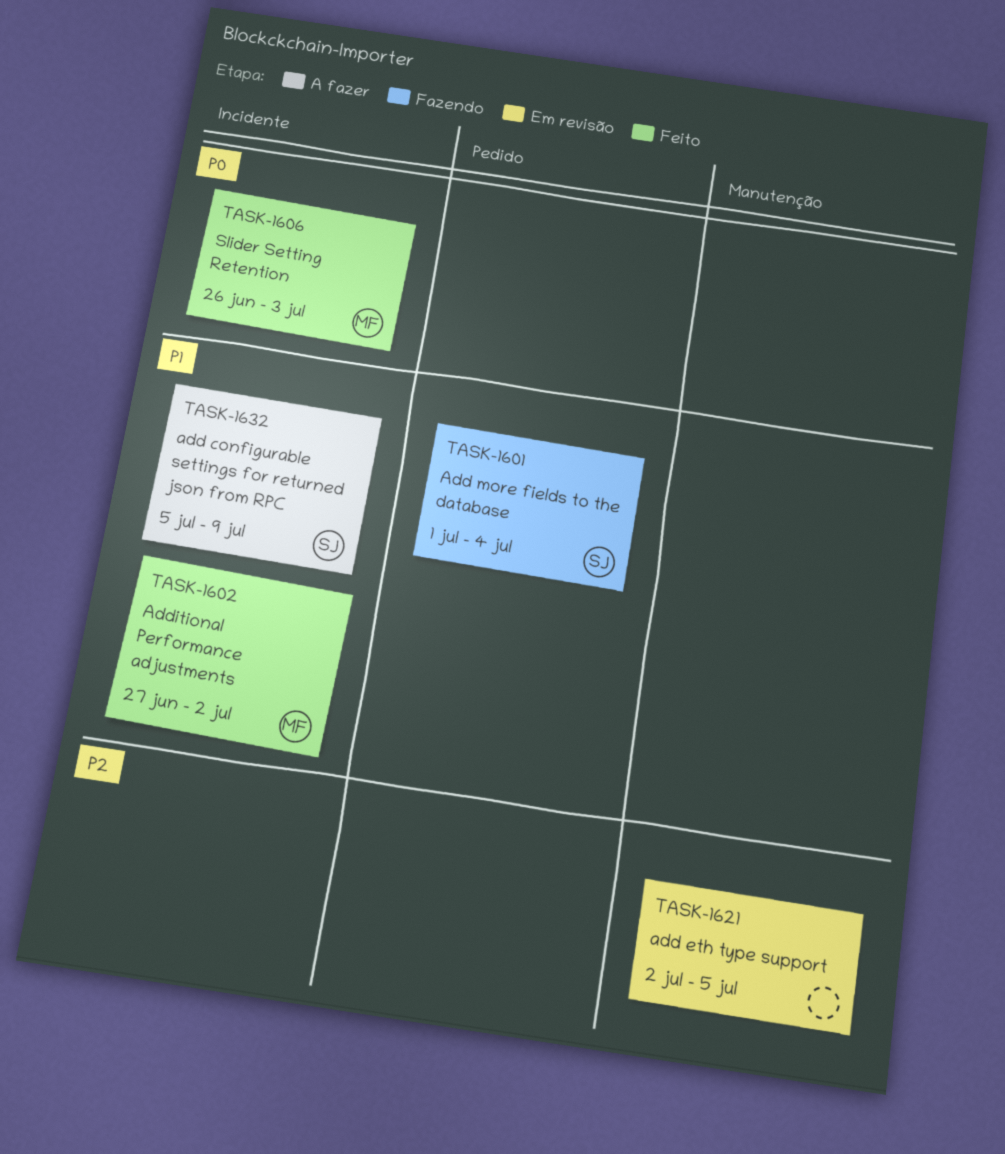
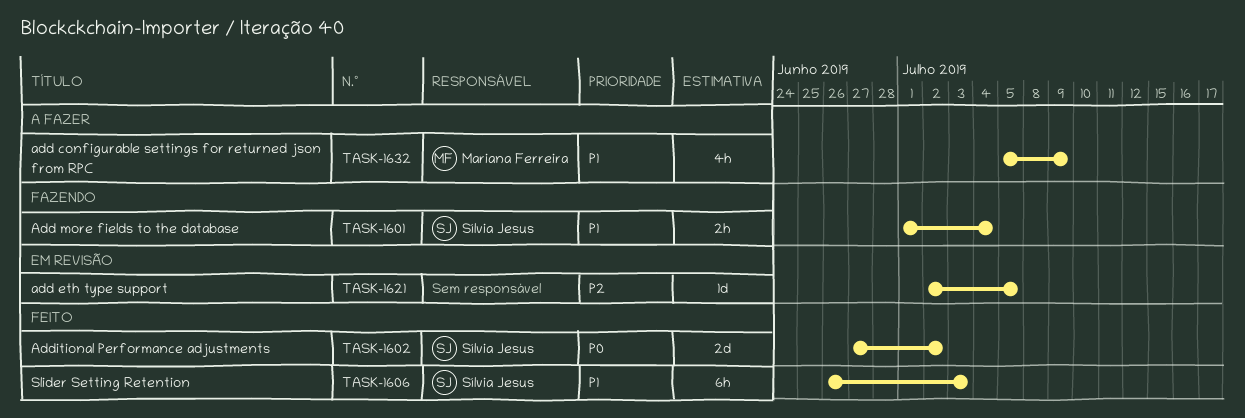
TASK-1602, owner: Mariana Ferreira -> Sílvia Jesus
TASK-1602, priority: P1 -> P0
TASK-1606, owner: Mariana Ferreira -> Sílvia Jesus
TASK-1606, priority: P0 -> P1
TASK-1632, owner: Sílvia Jesus -> Mariana Ferreira

